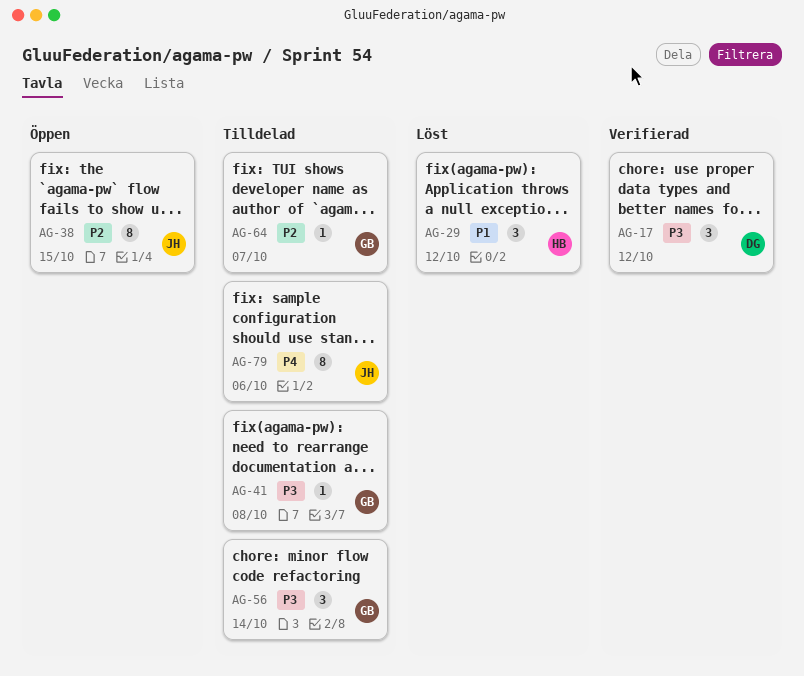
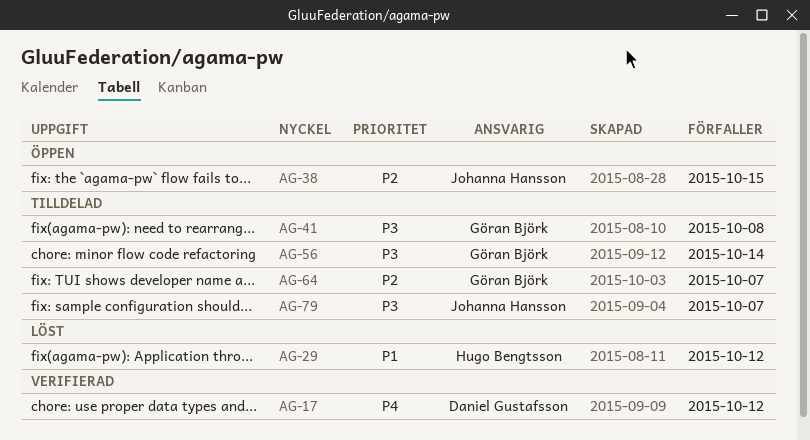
AG-17, priority: P3 -> P4
AG-79, priority: P4 -> P3
AG-79, due: Oct 6 -> Oct 7

